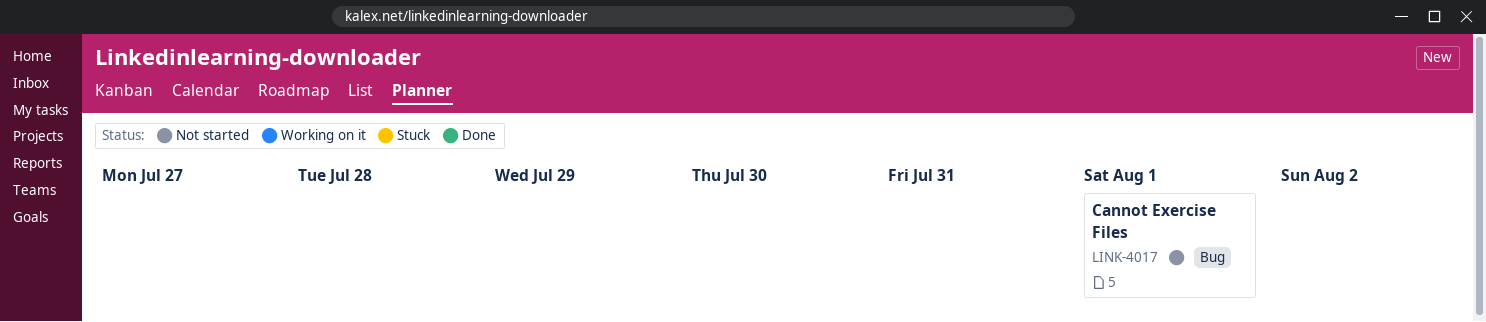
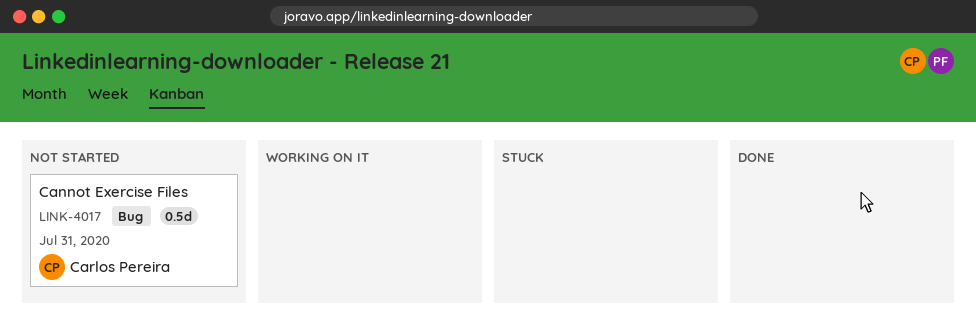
LINK-4017, due: Aug 1 -> Jul 31

